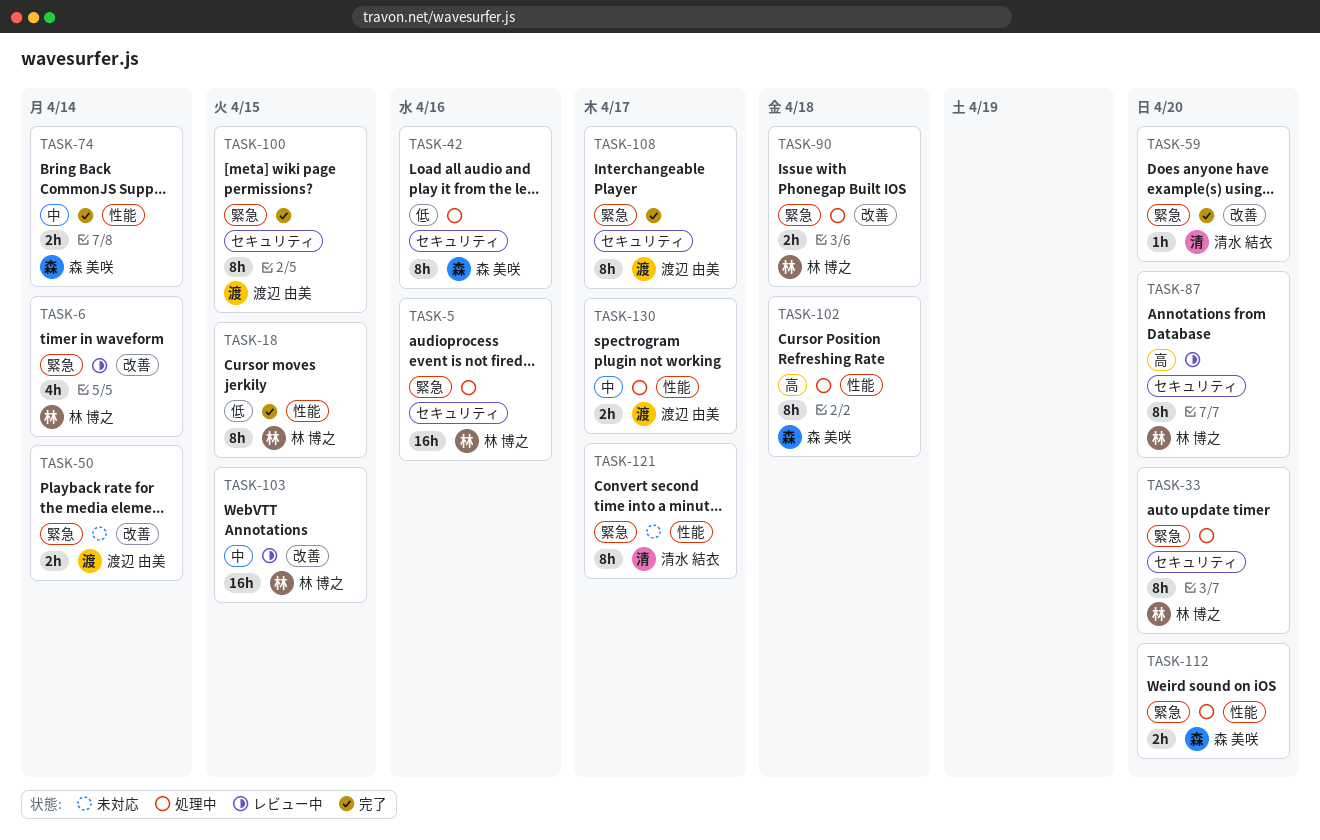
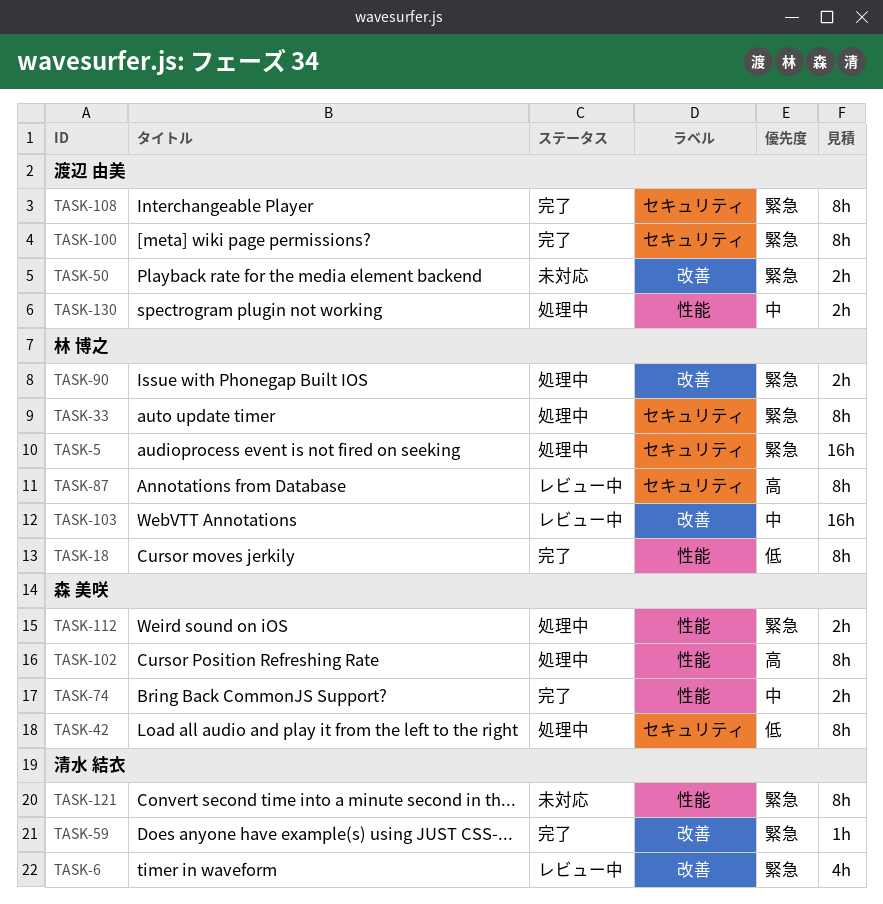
TASK-6, owner: 林 博之 -> 清水 結衣

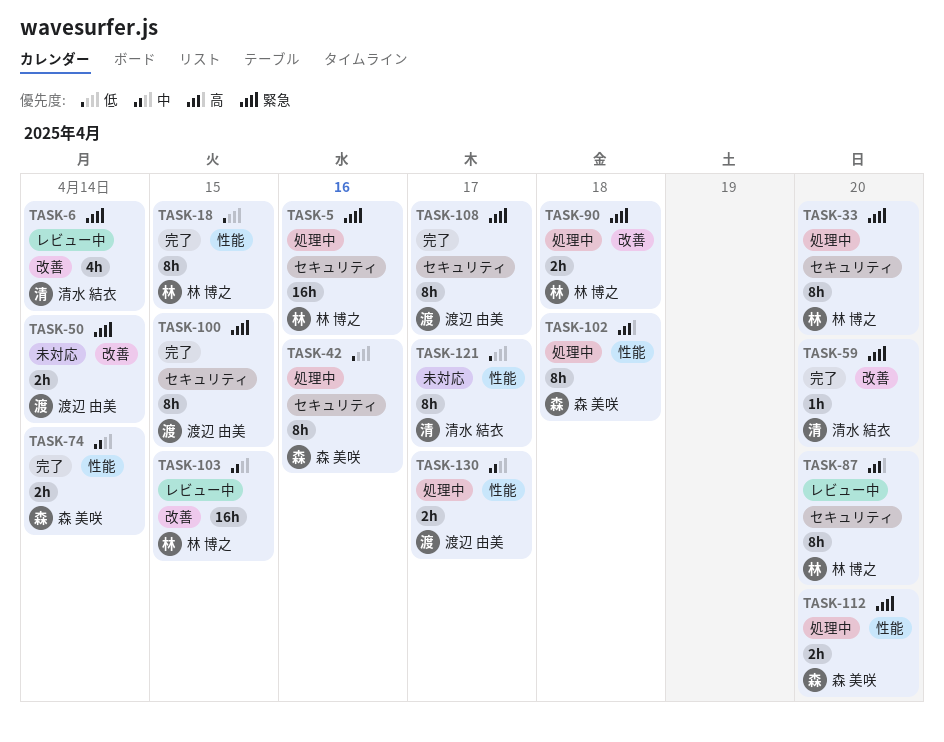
TASK-121, priority: 緊急 -> 低

